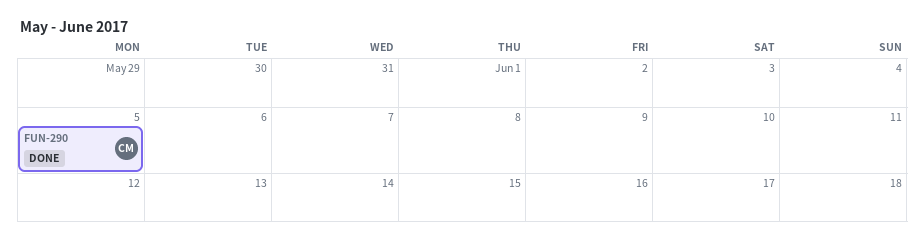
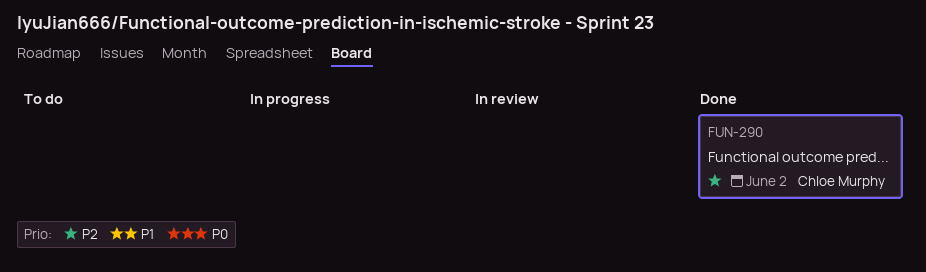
FUN-290, due: Jun 5 -> Jun 2

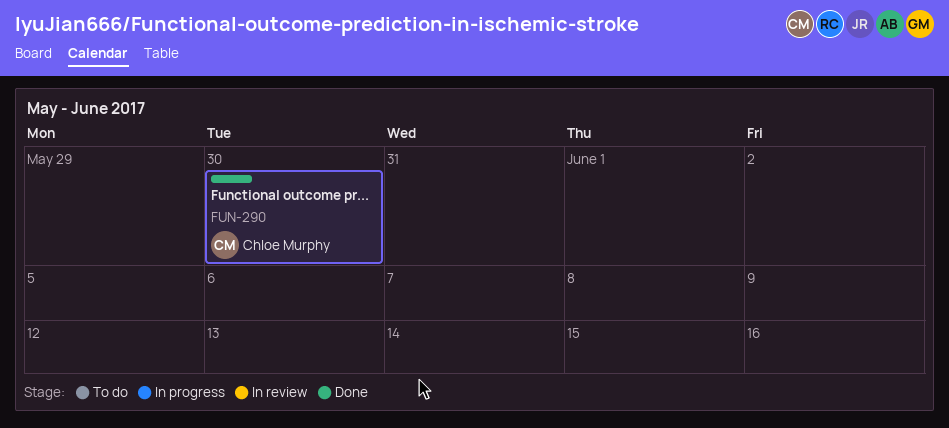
FUN-290, due: Jun 2 -> May 30

